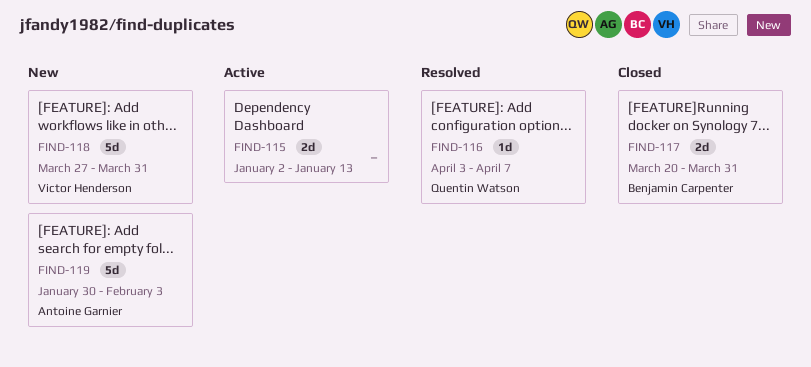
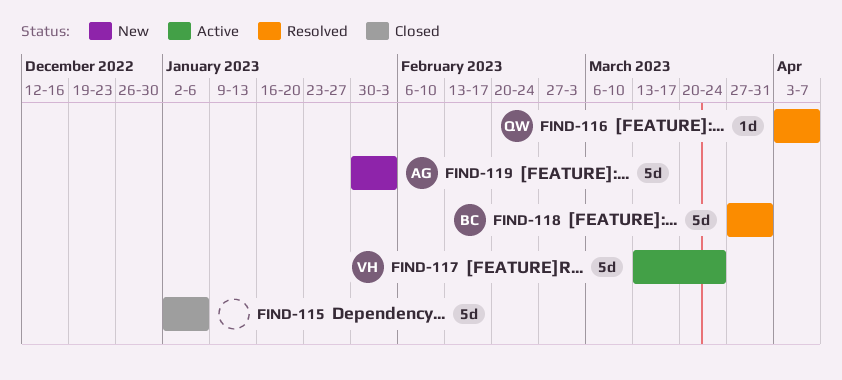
FIND-115, status: Active -> Closed
FIND-115, estimate: 2d -> 5d
FIND-115, due: Jan 13 -> Jan 6
FIND-117, status: Closed -> Active
FIND-117, owner: Benjamin Carpenter -> Victor Henderson
FIND-117, estimate: 2d -> 5d
FIND-117, start: Mar 20 -> Mar 13
FIND-117, due: Mar 31 -> Mar 24
FIND-118, status: New -> Resolved
FIND-118, owner: Victor Henderson -> Benjamin Carpenter

